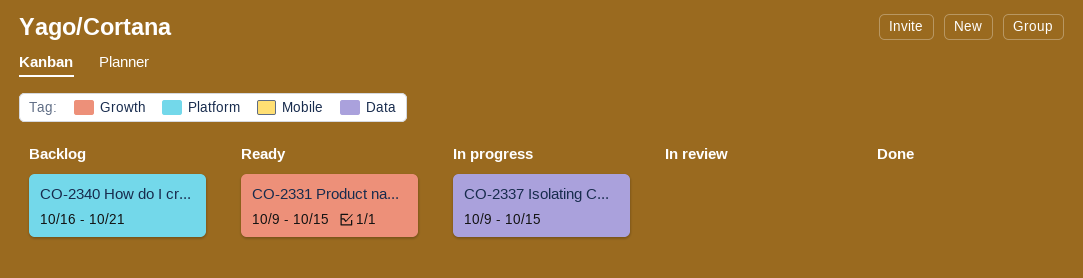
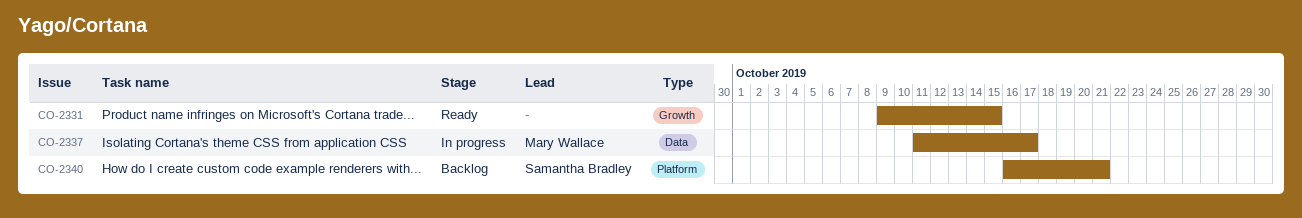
CO-2337, start: Oct 9 -> Oct 11
CO-2337, due: Oct 15 -> Oct 17

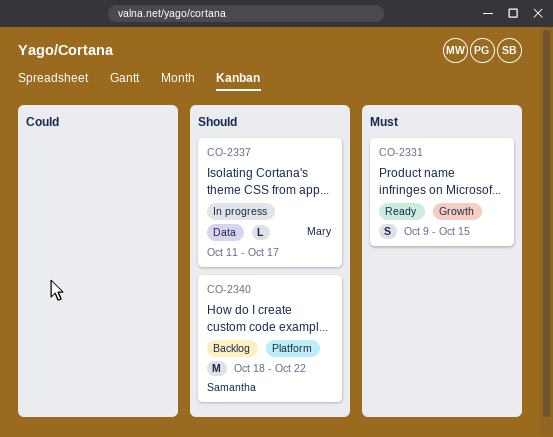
CO-2340, start: Oct 16 -> Oct 18
CO-2340, due: Oct 21 -> Oct 22

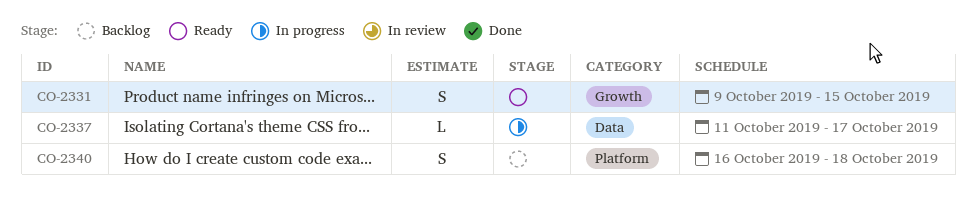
CO-2340, estimate: M -> S
CO-2340, start: Oct 18 -> Oct 16
CO-2340, due: Oct 22 -> Oct 18

